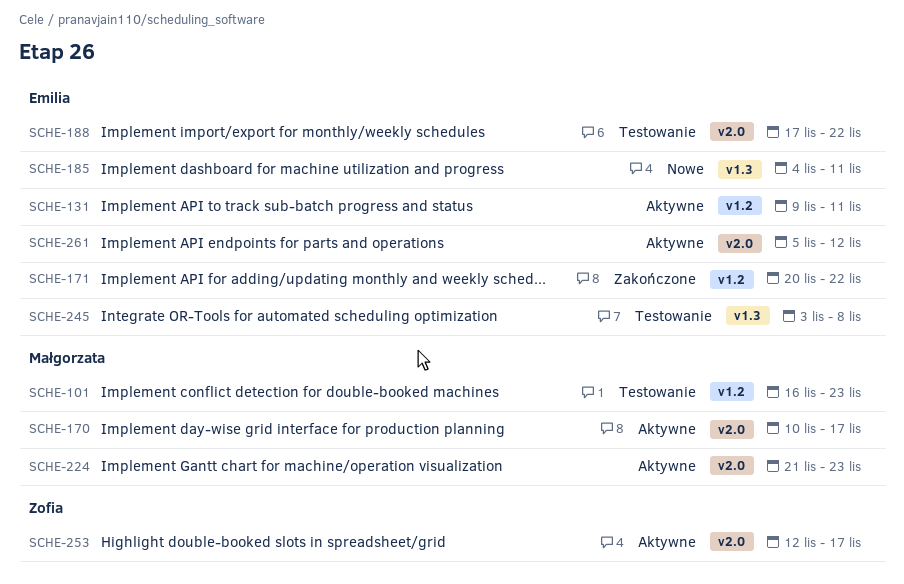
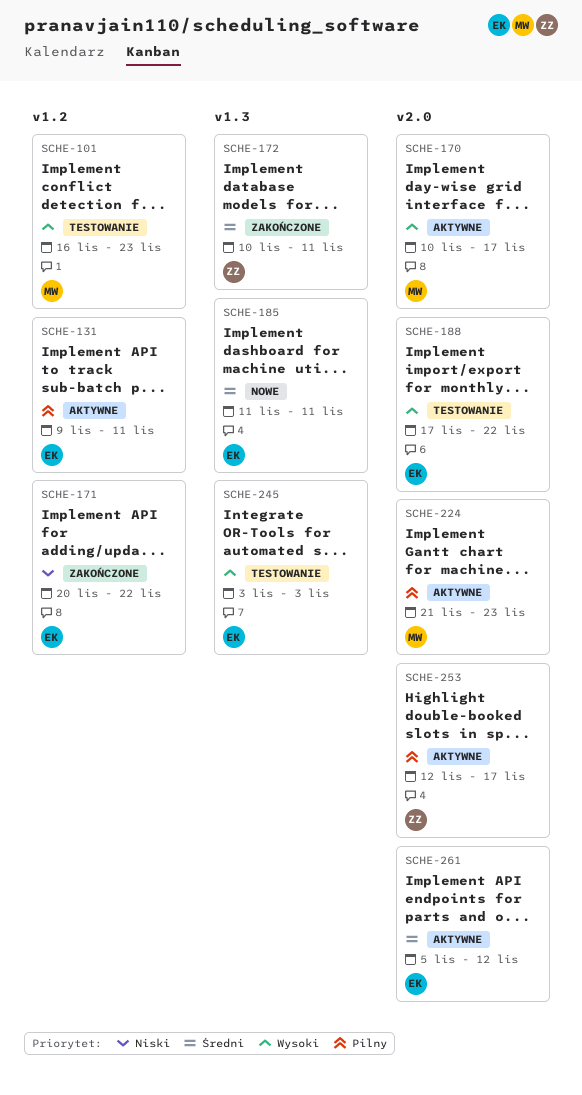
SCHE-172: none -> present
SCHE-185, start: Nov 4 -> Nov 11
SCHE-245, due: Nov 8 -> Nov 3

